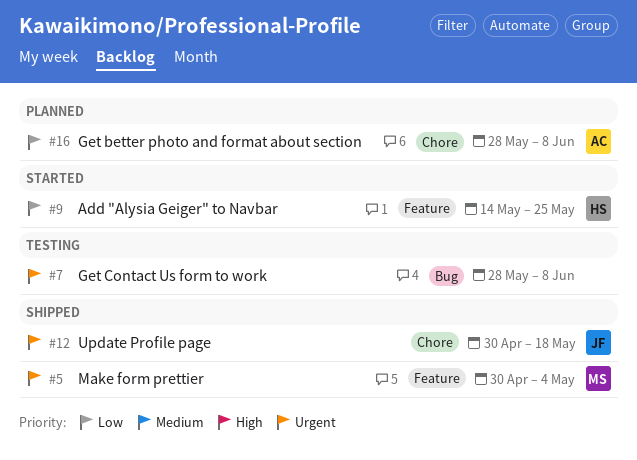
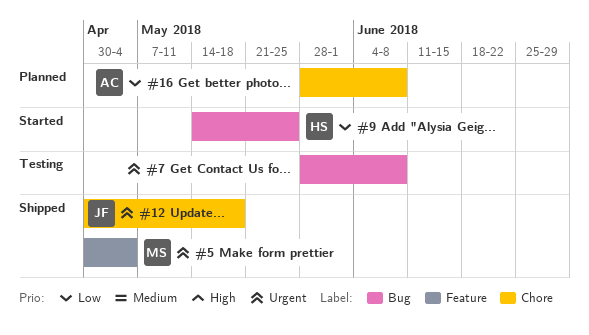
#9, label: Feature -> Bug

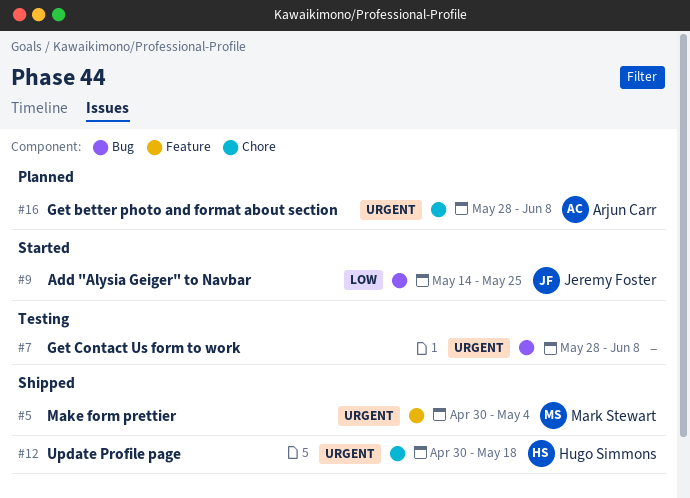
#9, owner: Hugo Simmons -> Jeremy Foster
#12, owner: Jeremy Foster -> Hugo Simmons
#16, priority: Low -> Urgent

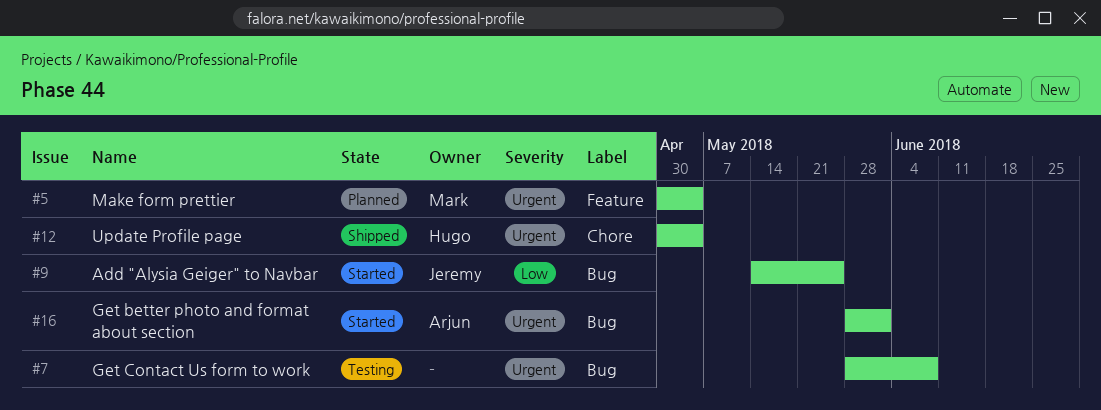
#5, status: Shipped -> Planned
#12, due: May 18 -> May 4
#16, status: Planned -> Started
#16, label: Chore -> Bug
#16, due: Jun 8 -> Jun 1

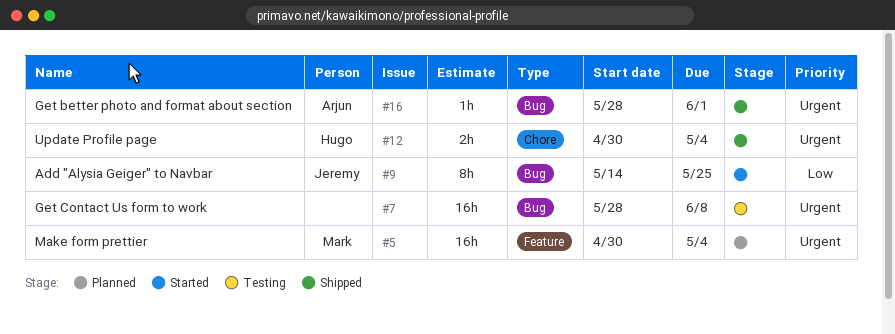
#16, status: Started -> Shipped

